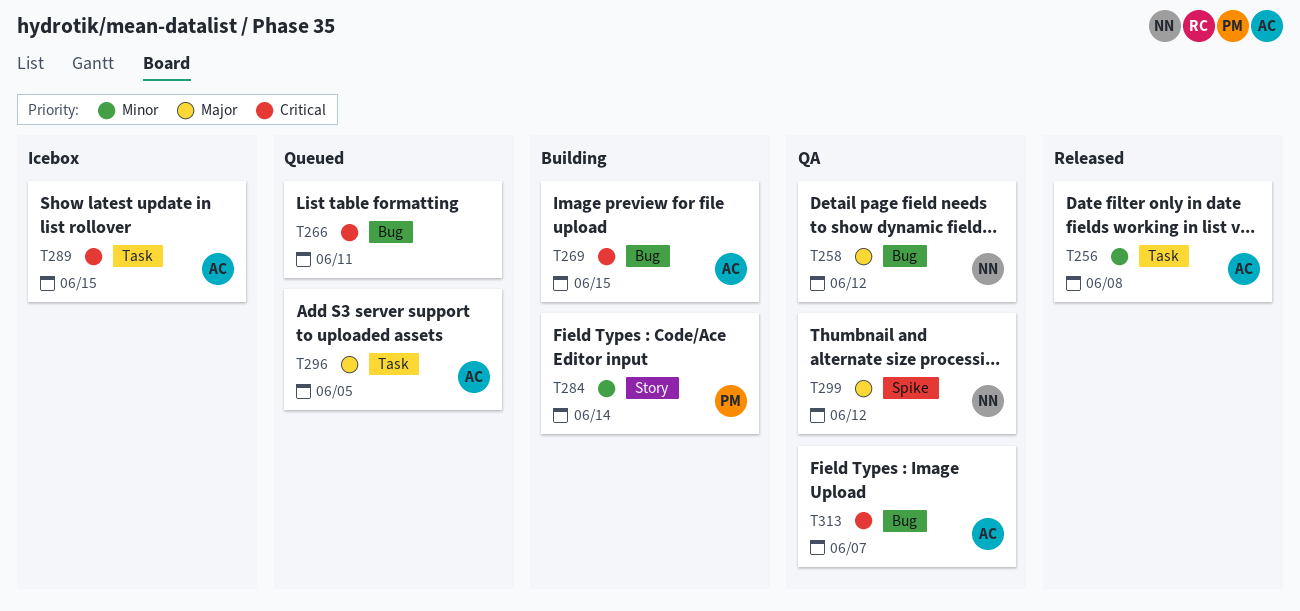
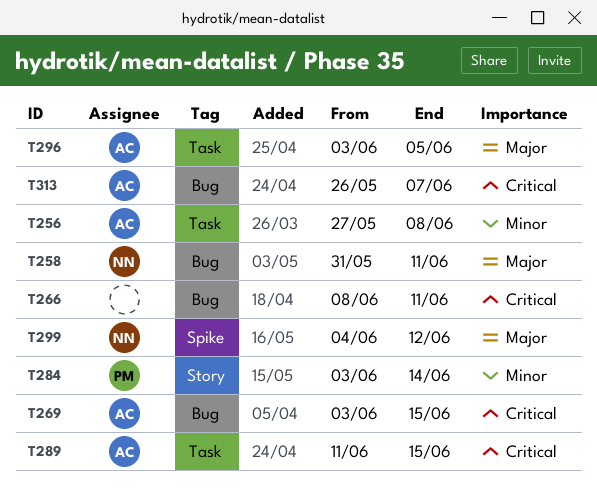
T258, due: Jun 12 -> Jun 11

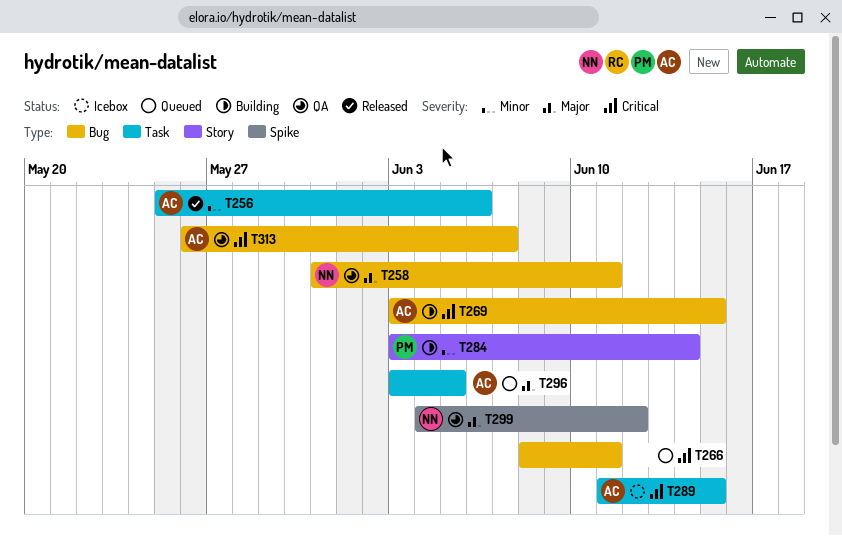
T256, start: May 27 -> May 25
T256, due: Jun 8 -> Jun 6

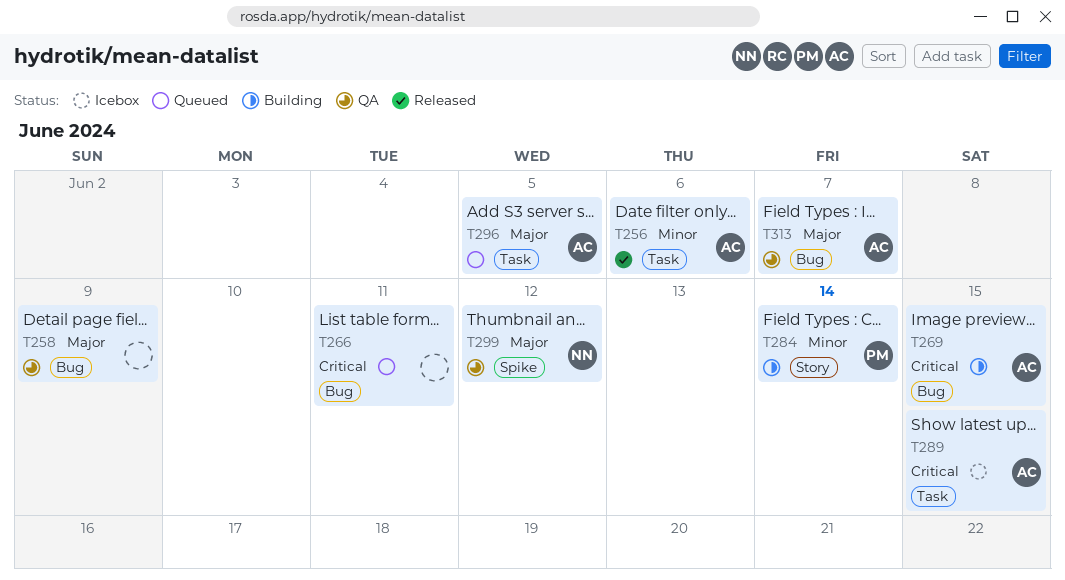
T258, owner: NN -> none
T258, due: Jun 11 -> Jun 9
T313, priority: Critical -> Major

